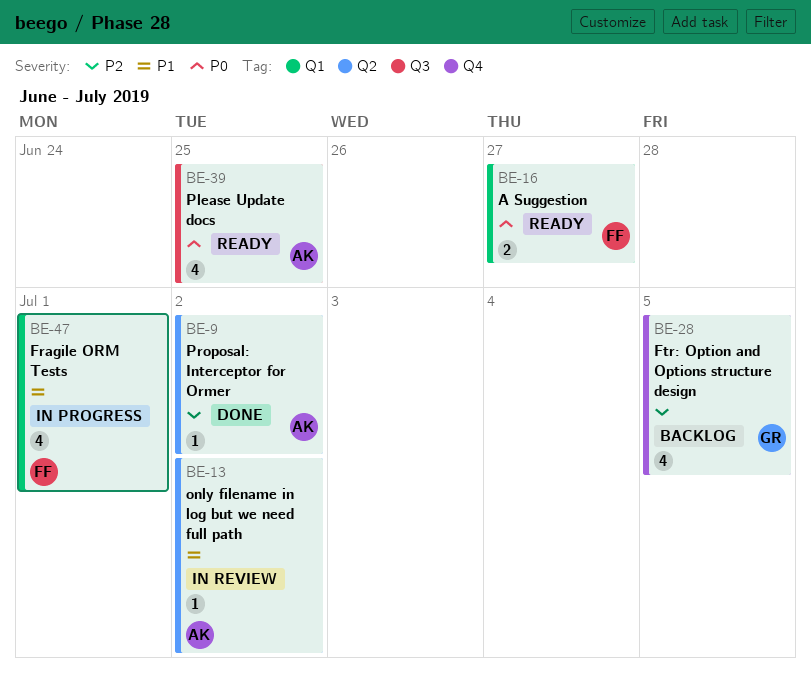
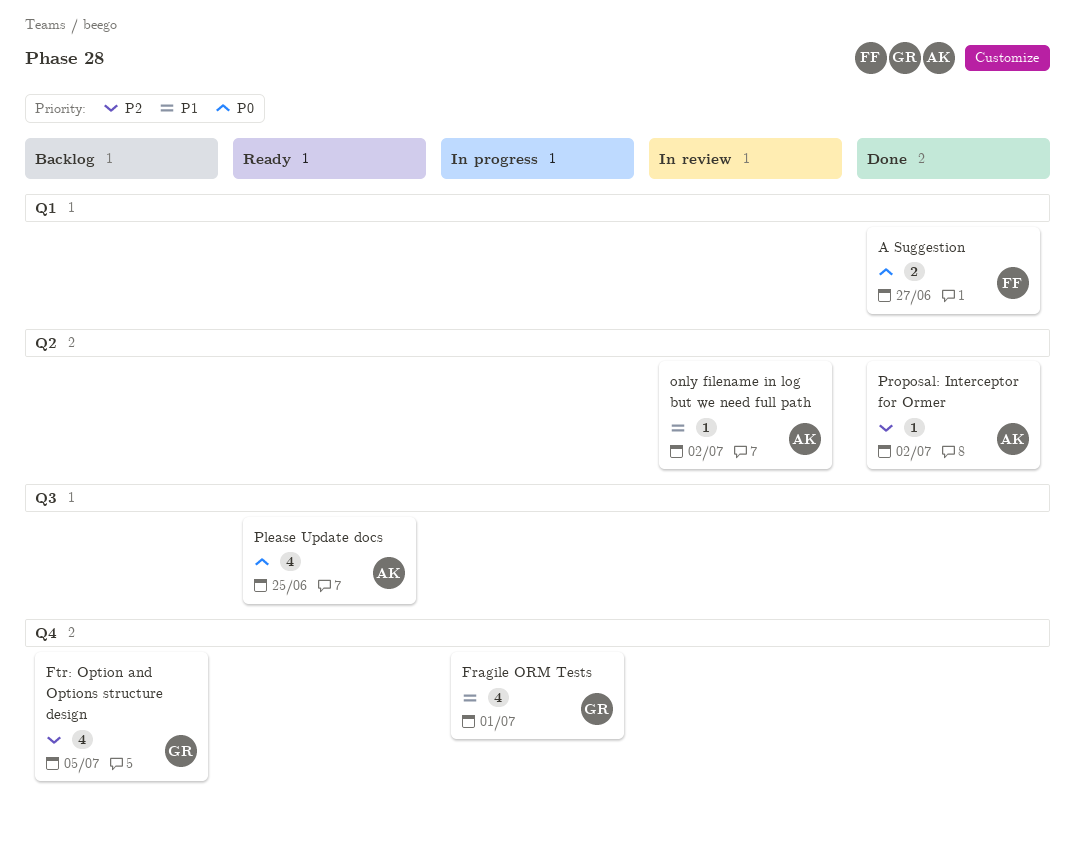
A Suggestion, status: Ready -> Done
Fragile ORM Tests, owner: FF -> GR
Fragile ORM Tests, label: Q1 -> Q4

